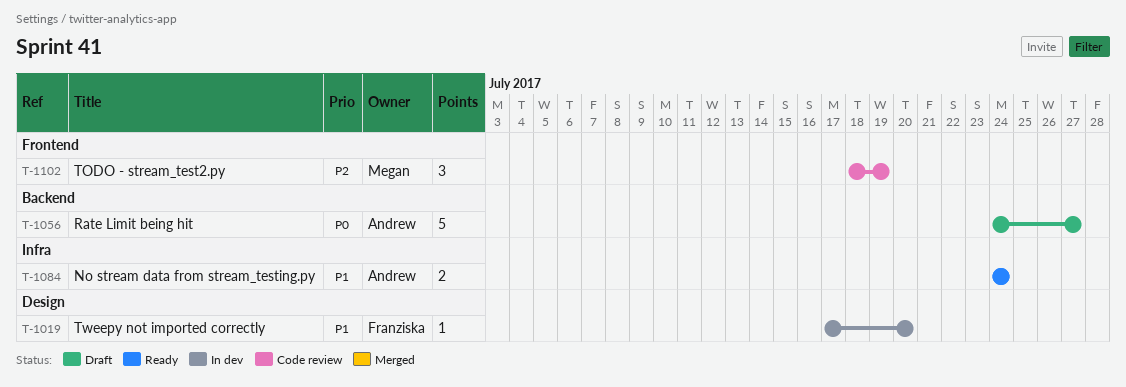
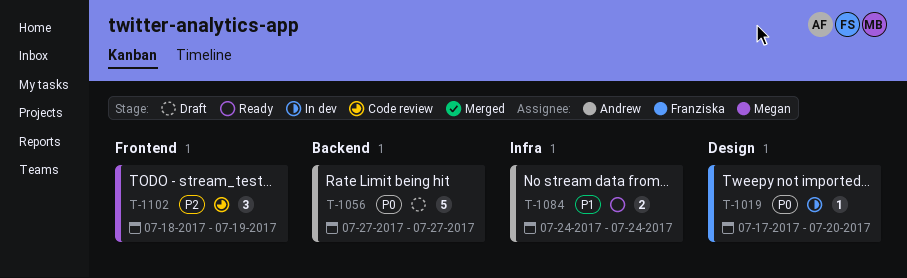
T-1019, priority: P1 -> P0
T-1056, start: Jul 24 -> Jul 27

